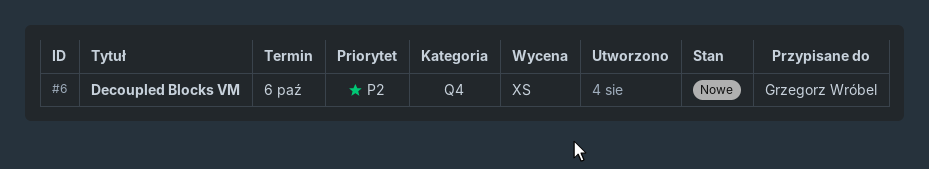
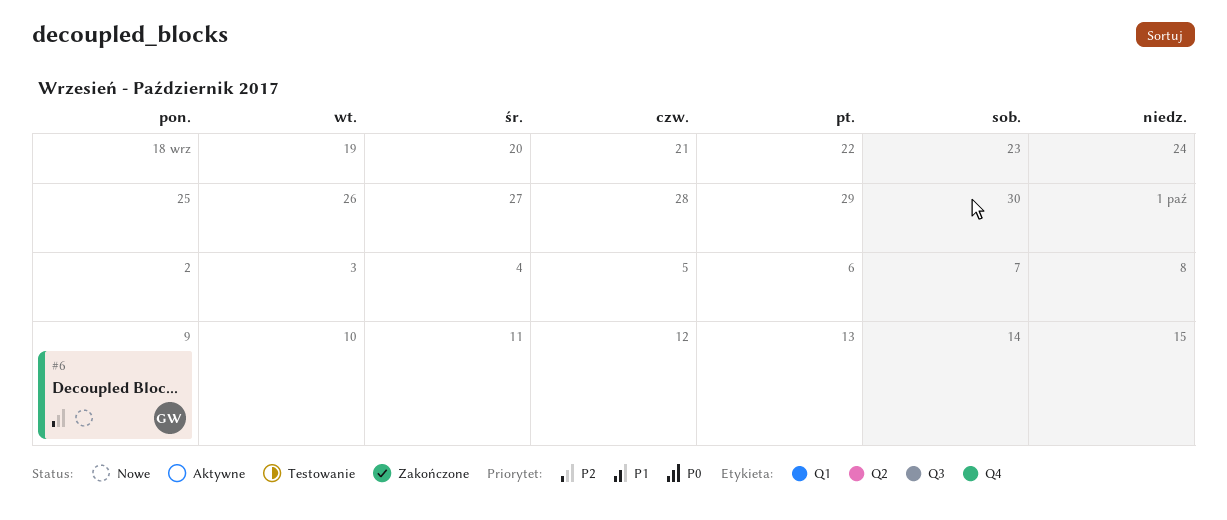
#6, due: Oct 6 -> Oct 9

